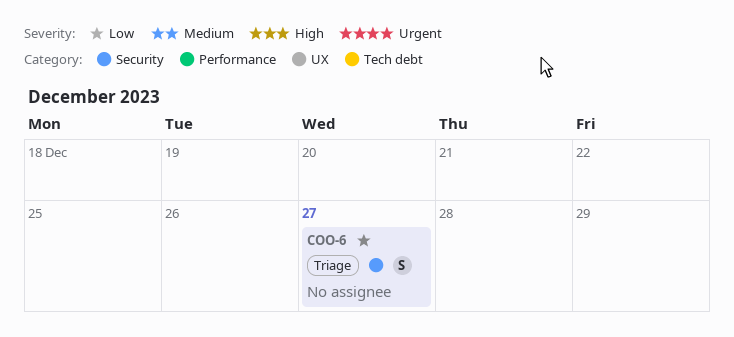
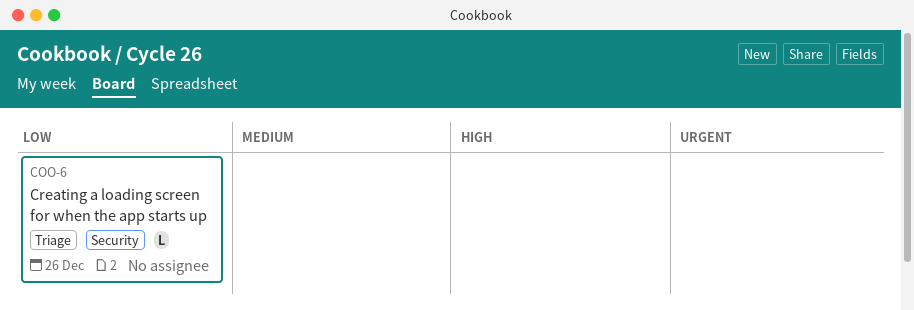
COO-6, estimate: S -> L
COO-6, due: Dec 27 -> Dec 26

